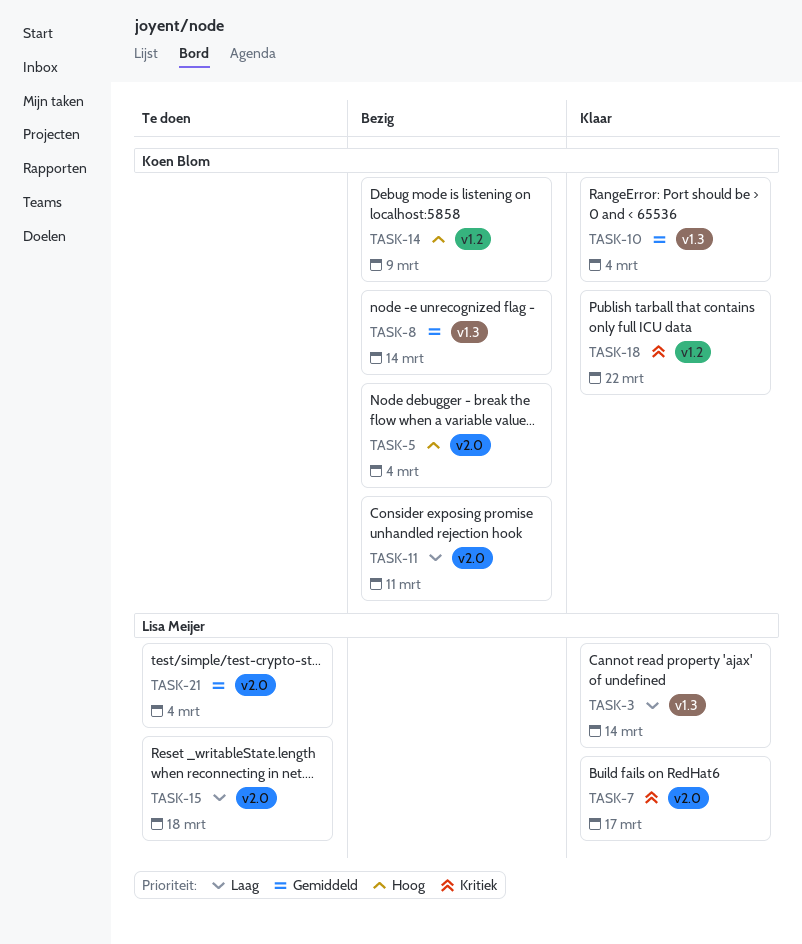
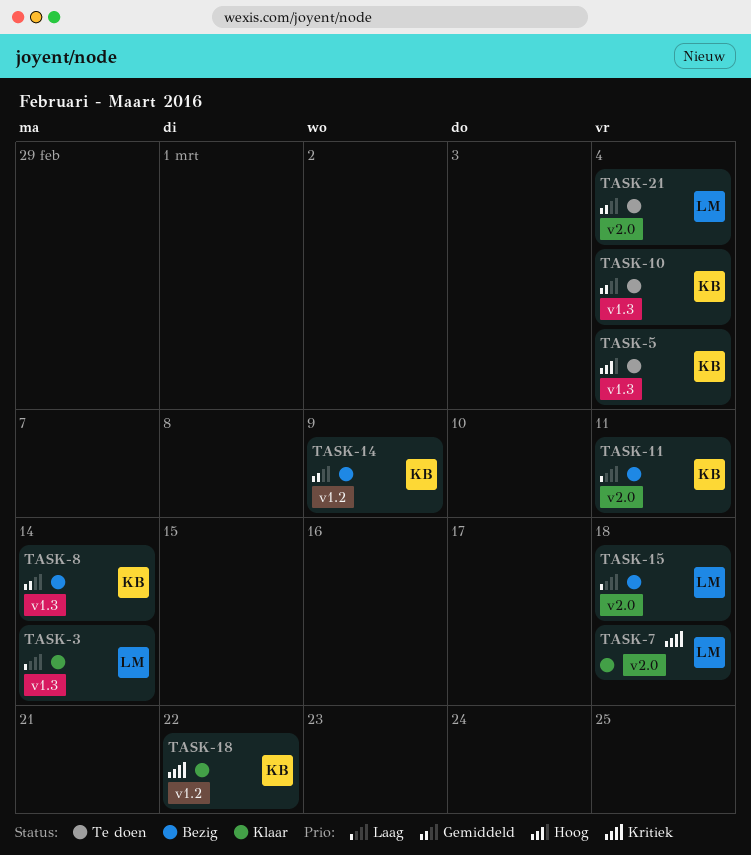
TASK-5, status: Bezig -> Te doen
TASK-5, label: v2.0 -> v1.3
TASK-7, due: Mar 17 -> Mar 18
TASK-10, status: Klaar -> Te doen
TASK-14, priority: Hoog -> Gemiddeld
TASK-15, status: Te doen -> Bezig

